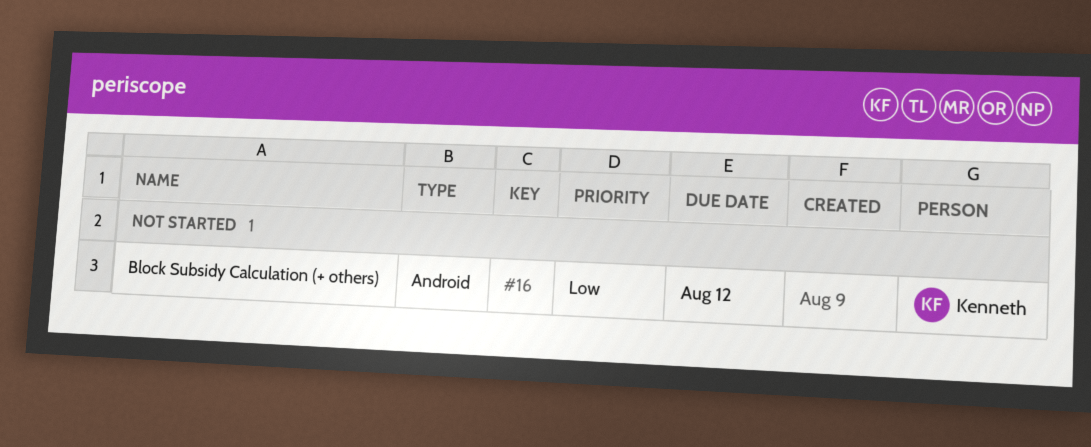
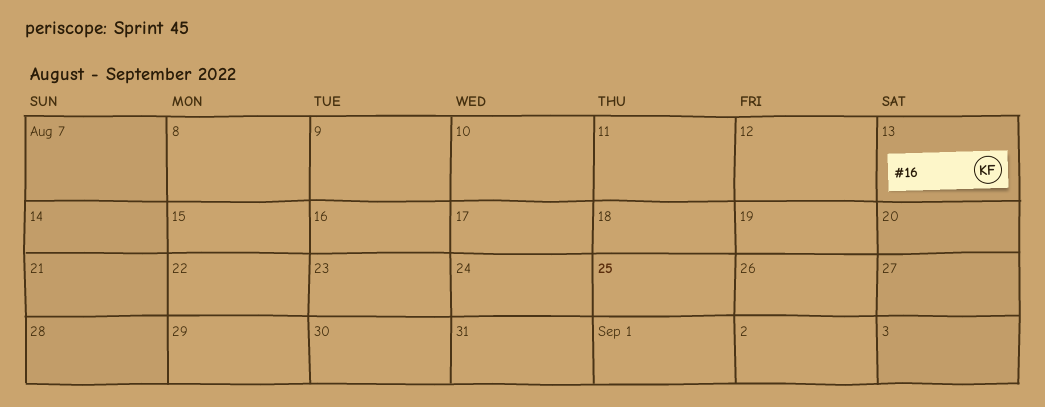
#16, due: Aug 12 -> Aug 13

